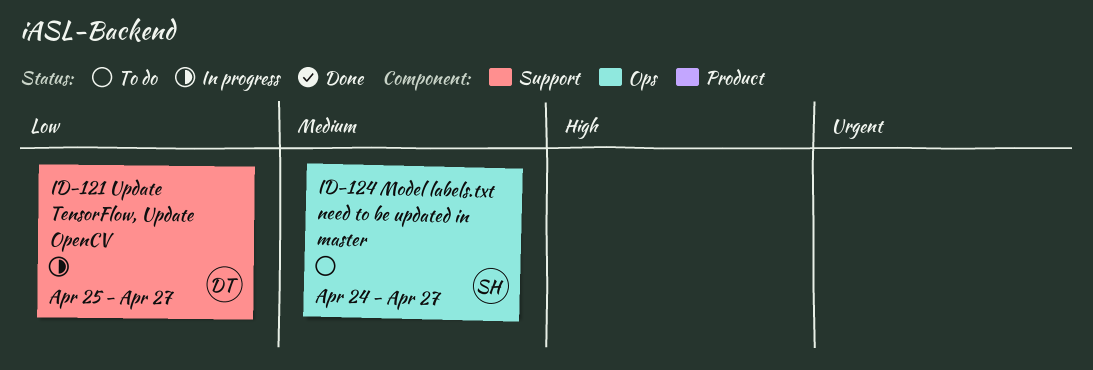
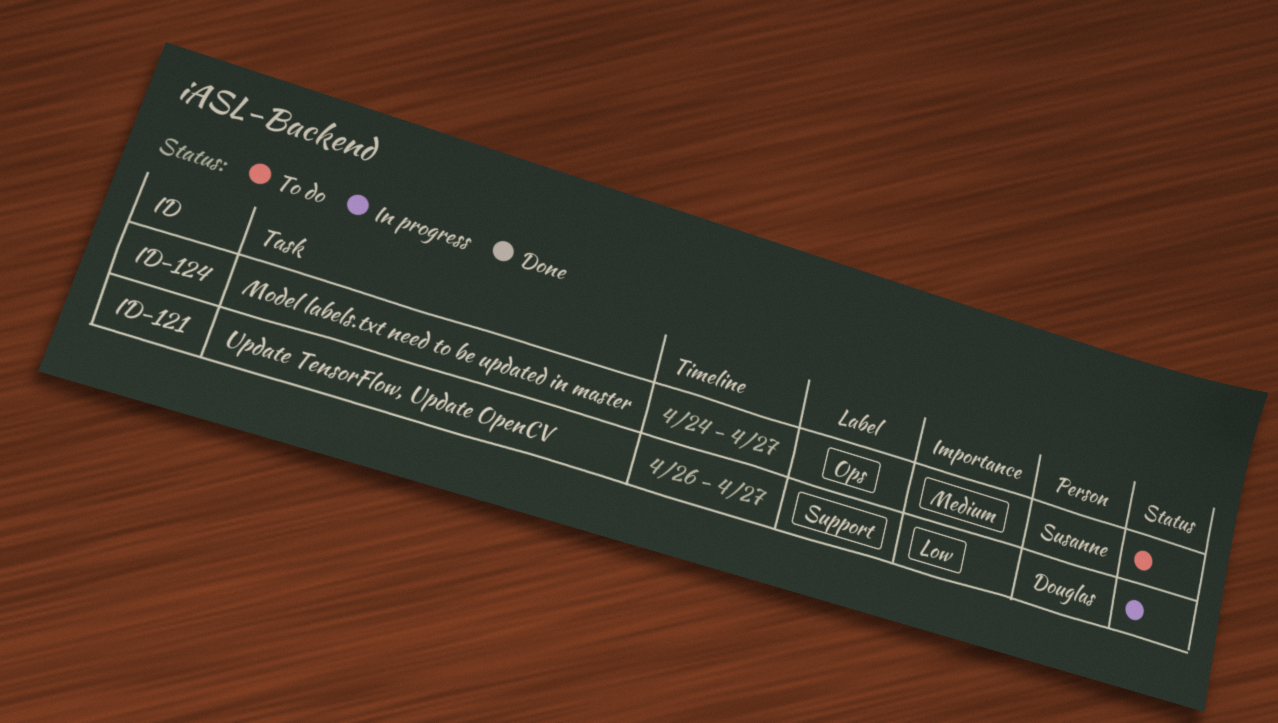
ID-121, start: Apr 25 -> Apr 26

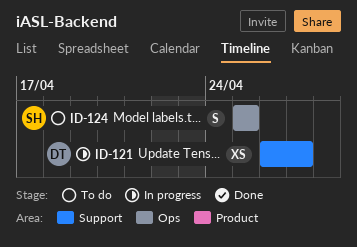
ID-124, start: Apr 24 -> Apr 25
ID-124, due: Apr 27 -> Apr 25

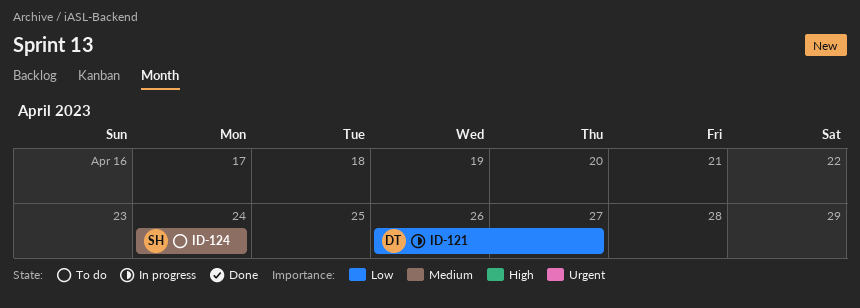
ID-124, start: Apr 25 -> Apr 24
ID-124, due: Apr 25 -> Apr 24

